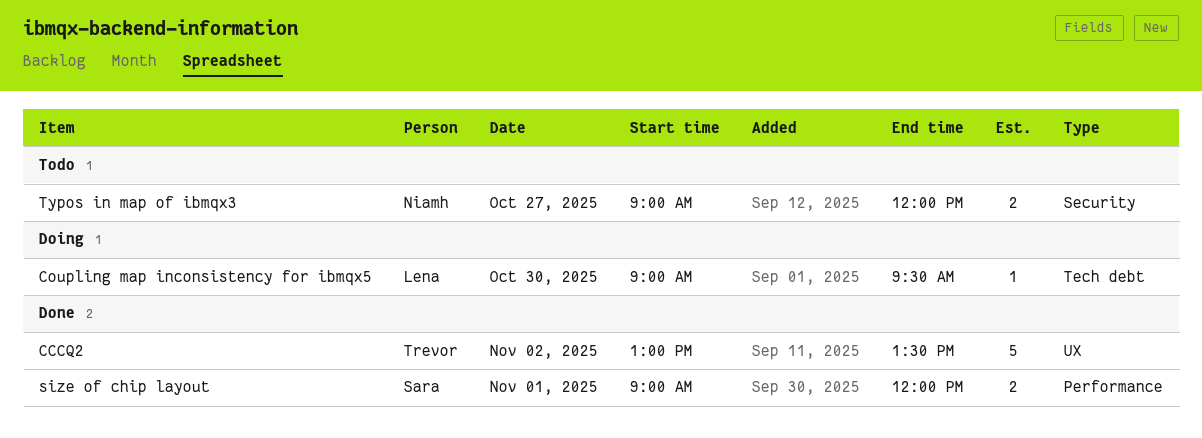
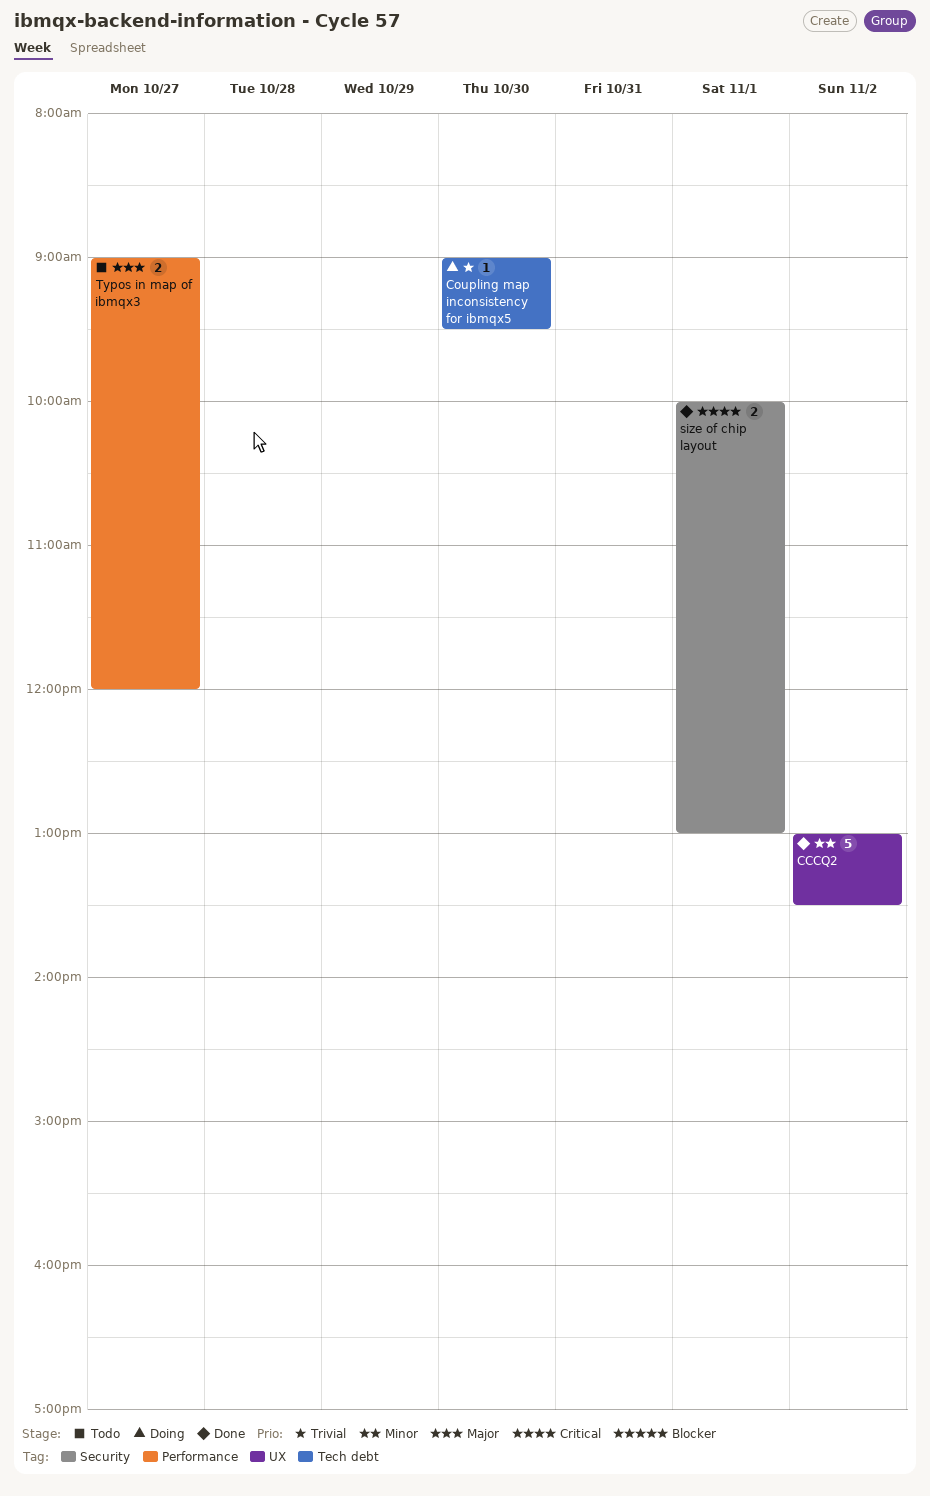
size of chip layout, label: Performance -> Security
size of chip layout, begins: 09:00 -> 10:00
size of chip layout, ends: 12:00 -> 13:00
Typos in map of ibmqx3, label: Security -> Performance

